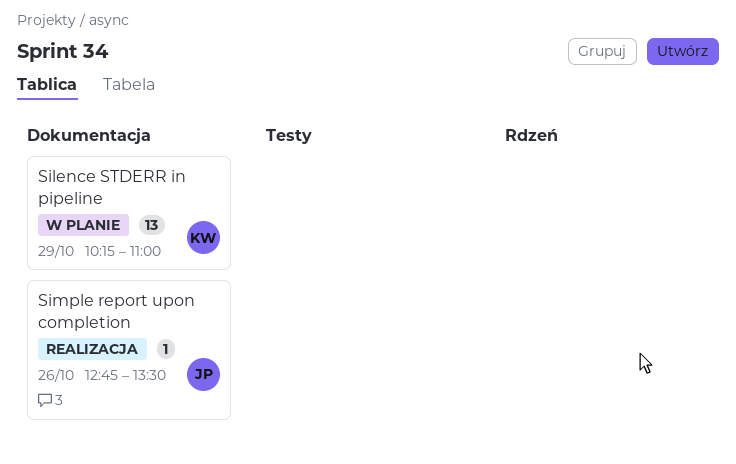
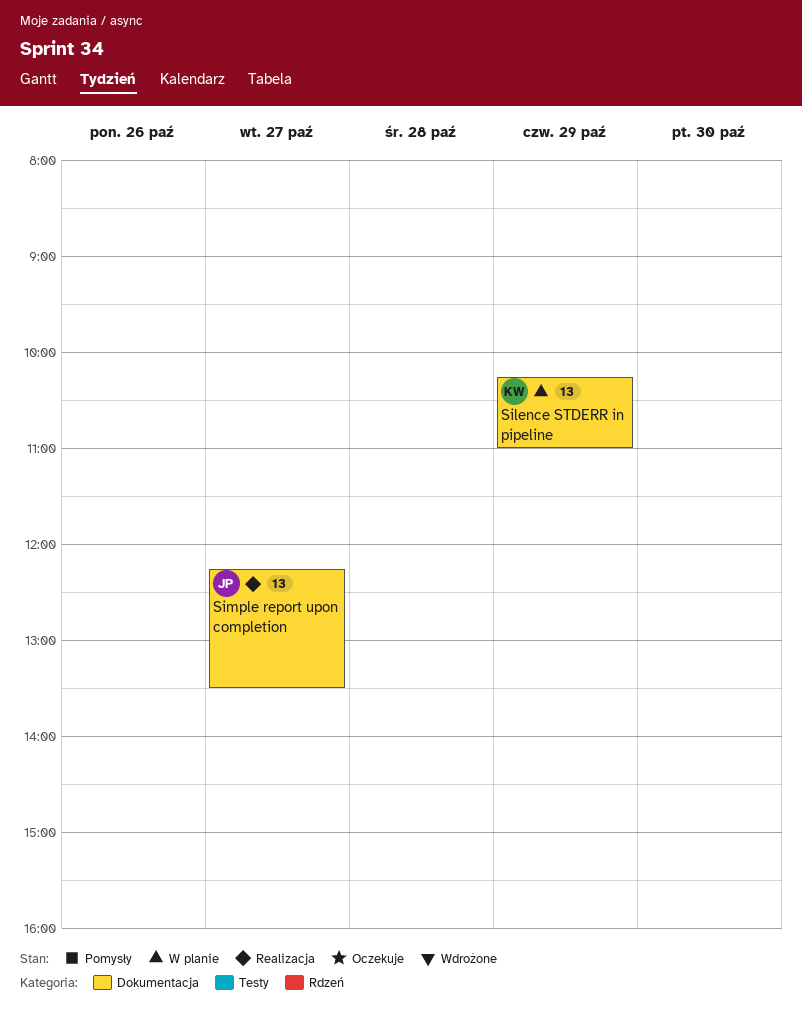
Simple report upon completion, estimate: 1 -> 13
Simple report upon completion, day: Oct 26 -> Oct 27
Simple report upon completion, begins: 12:45 -> 12:15

